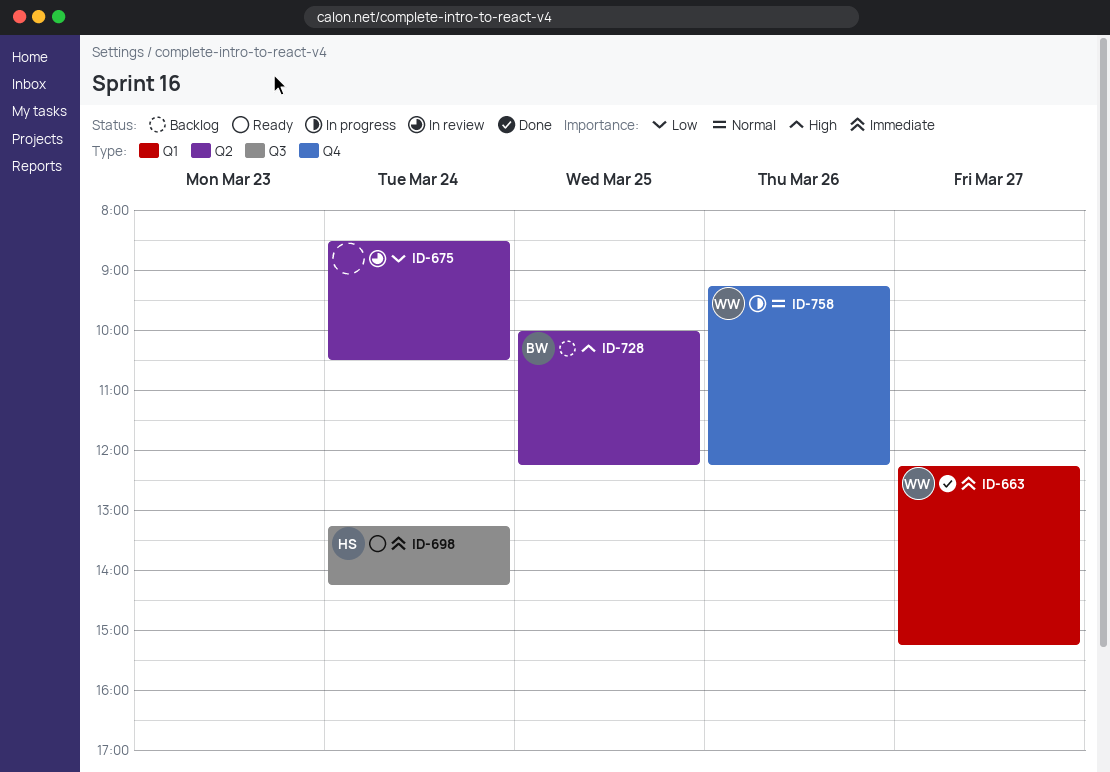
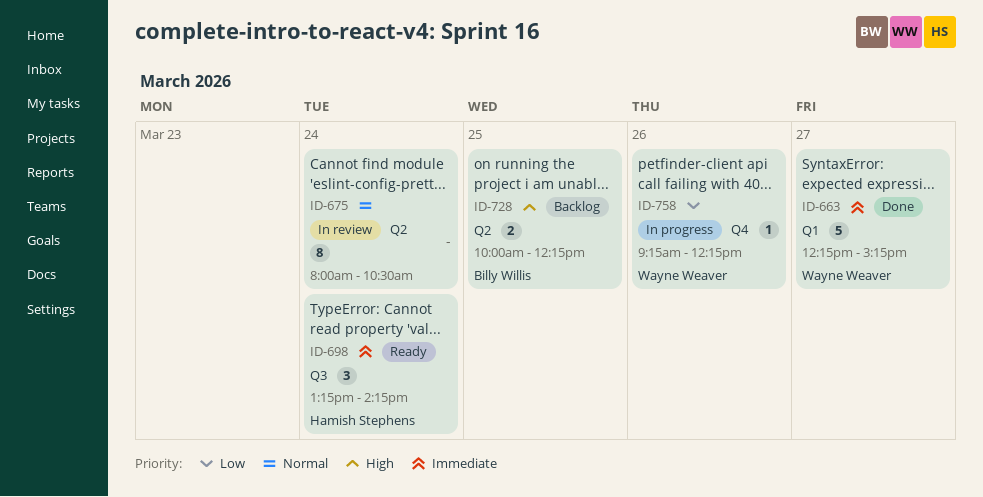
ID-675, priority: Low -> Normal
ID-675, begins: 08:30 -> 08:00
ID-758, priority: Normal -> Low

